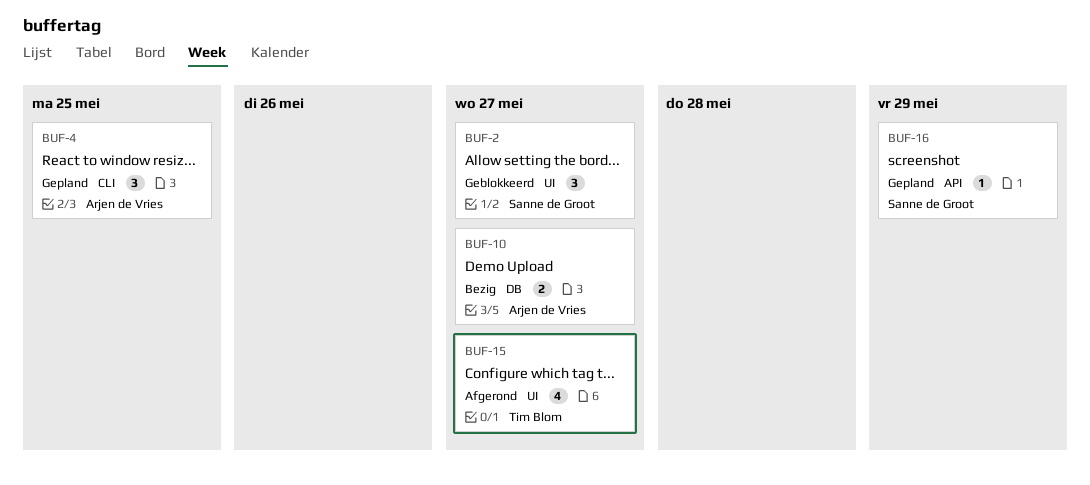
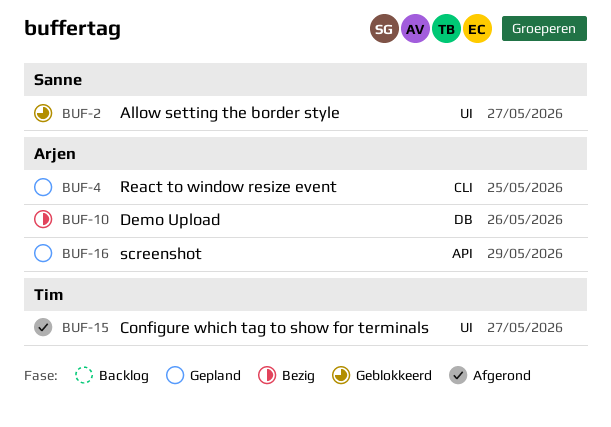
BUF-10, due: May 27 -> May 26
BUF-16, owner: Sanne de Groot -> Arjen de Vries

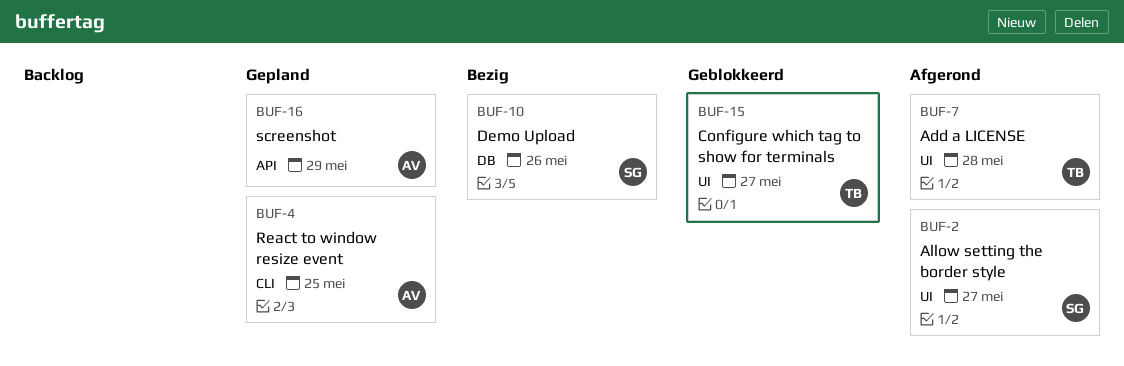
BUF-2, status: Geblokkeerd -> Afgerond
BUF-7: none -> present
BUF-10, owner: Arjen -> Sanne
BUF-15, status: Afgerond -> Geblokkeerd

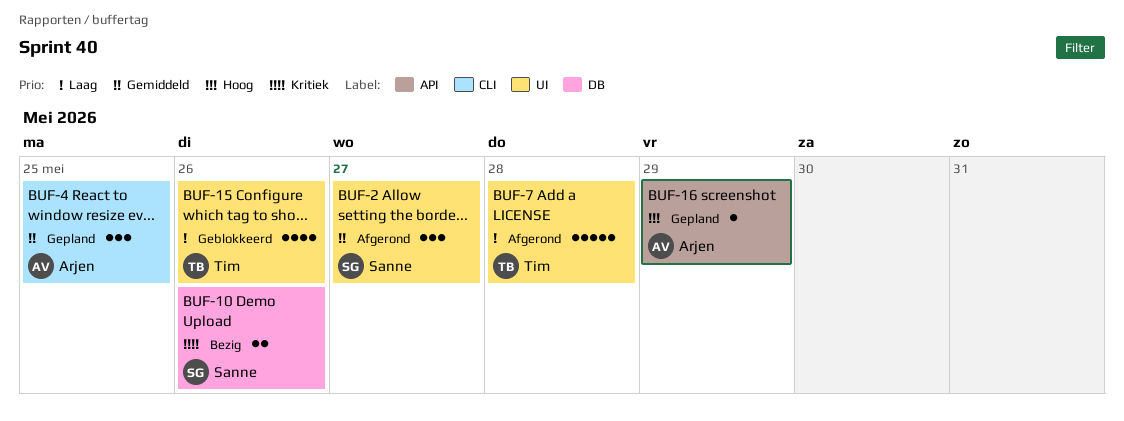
BUF-15, due: May 27 -> May 26

